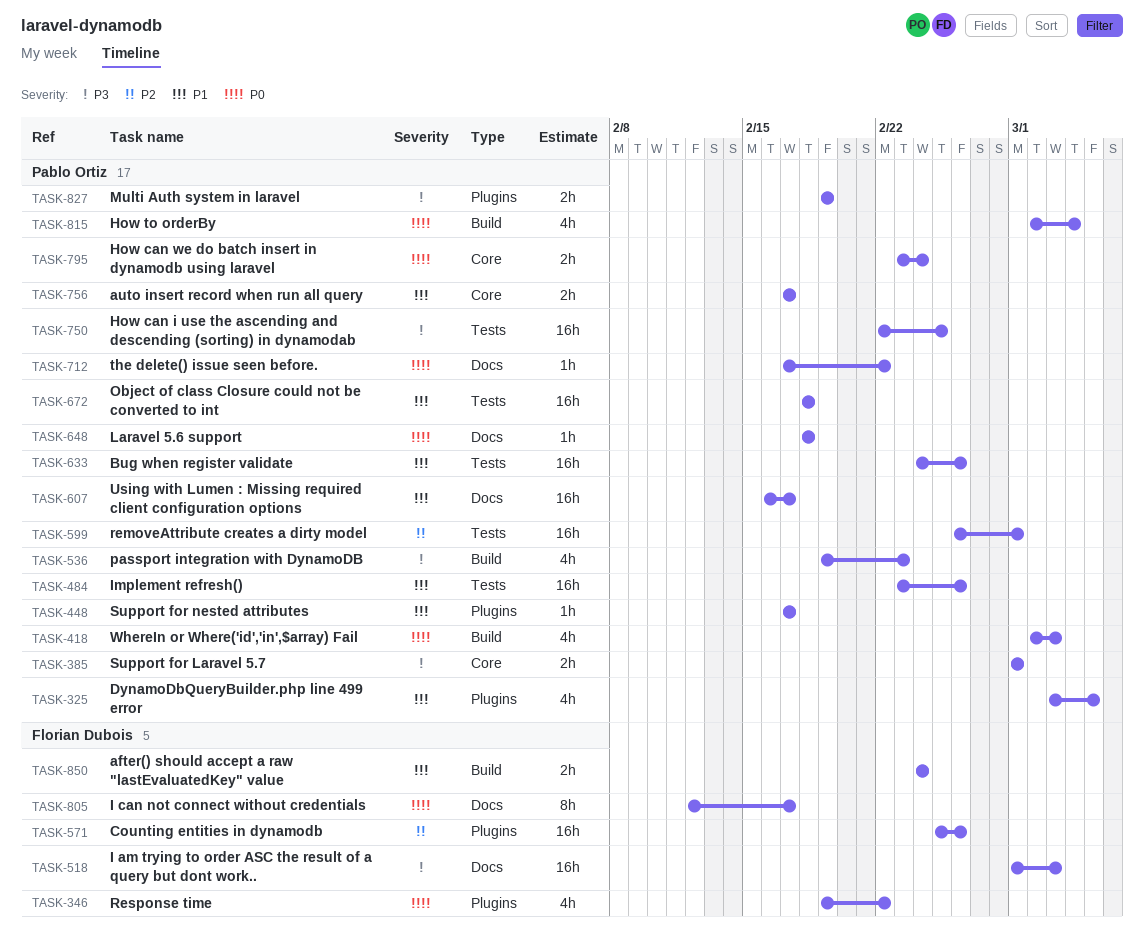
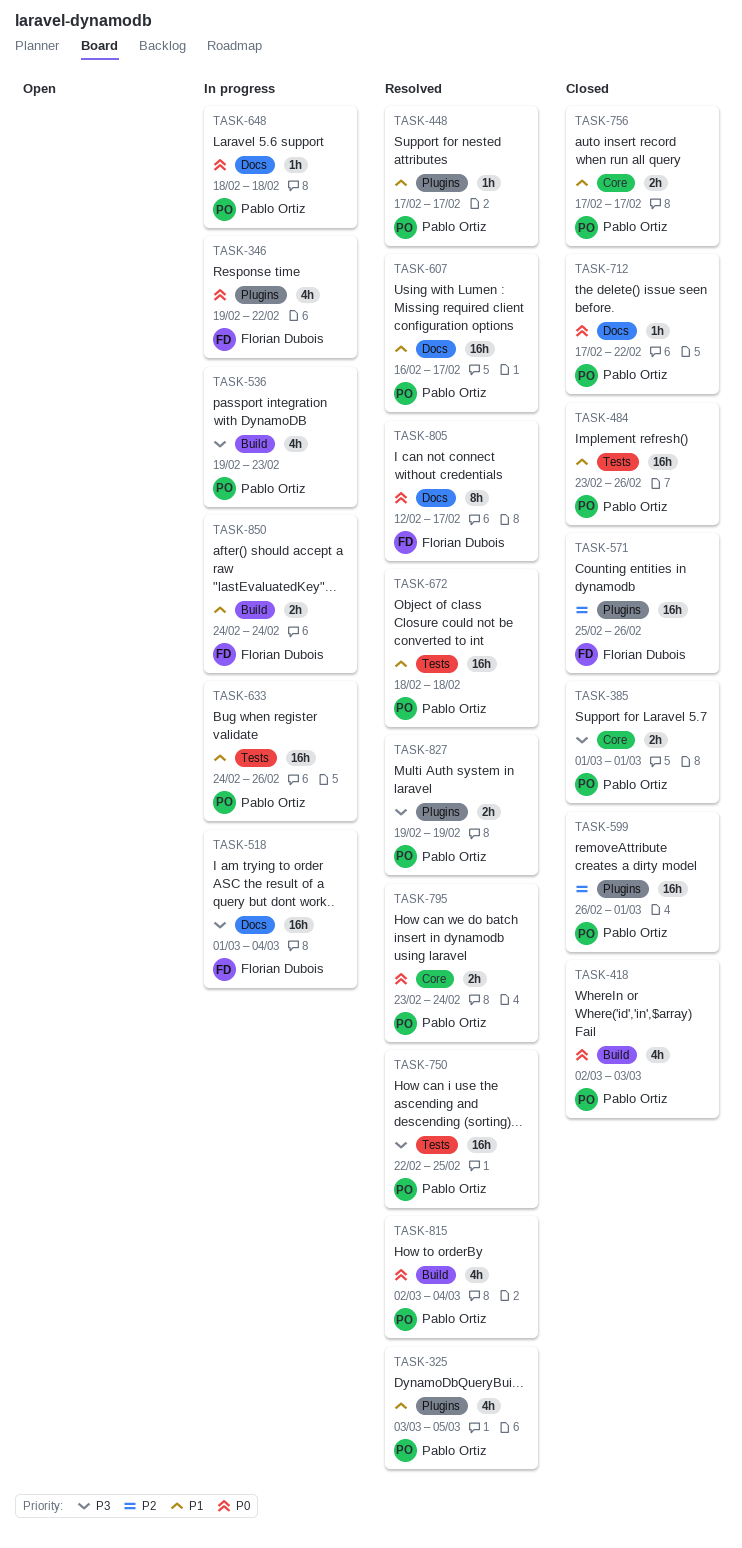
TASK-518, due: Mar 3 -> Mar 4
TASK-599, label: Tests -> Plugins

